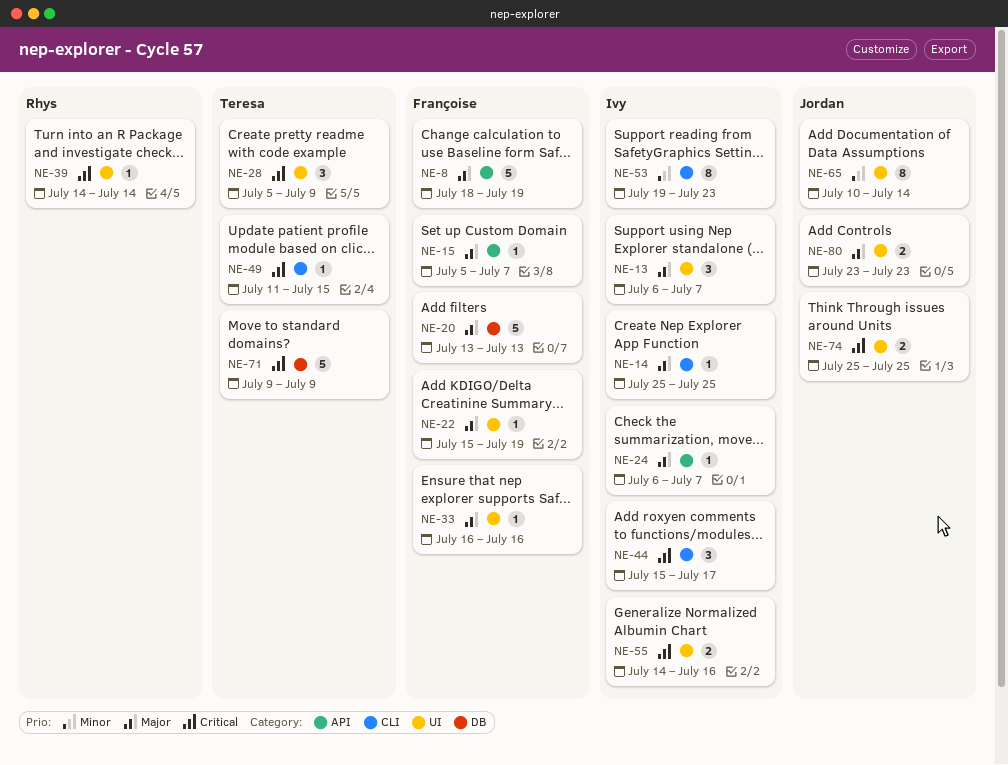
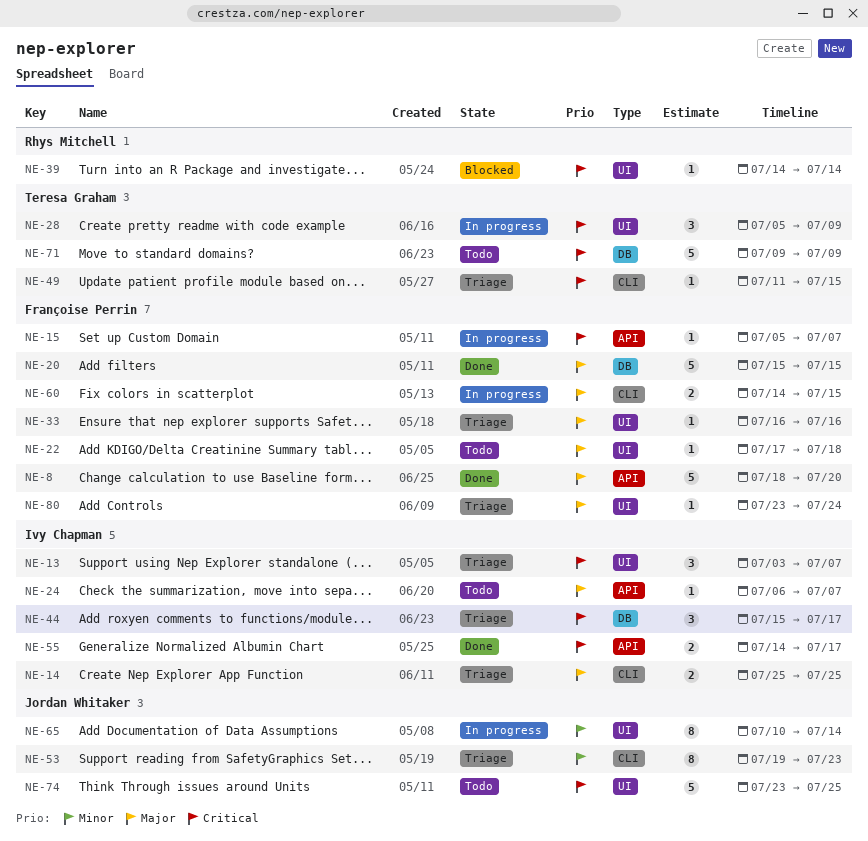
NE-8, due: Jul 19 -> Jul 20
NE-13, priority: Major -> Critical
NE-13, start: Jul 6 -> Jul 3
NE-14, estimate: 1 -> 2
NE-15, priority: Major -> Critical
NE-20, start: Jul 13 -> Jul 15
NE-20, due: Jul 13 -> Jul 15
NE-22, start: Jul 15 -> Jul 17
NE-22, due: Jul 19 -> Jul 18
NE-44, label: CLI -> DB
NE-53, owner: Ivy Chapman -> Jordan Whitaker
NE-55, label: UI -> API
NE-55, due: Jul 16 -> Jul 17
NE-60: none -> present
NE-74, estimate: 2 -> 5
NE-74, start: Jul 25 -> Jul 23
NE-80, owner: Jordan Whitaker -> Françoise Perrin
NE-80, estimate: 2 -> 1
NE-80, due: Jul 23 -> Jul 24

